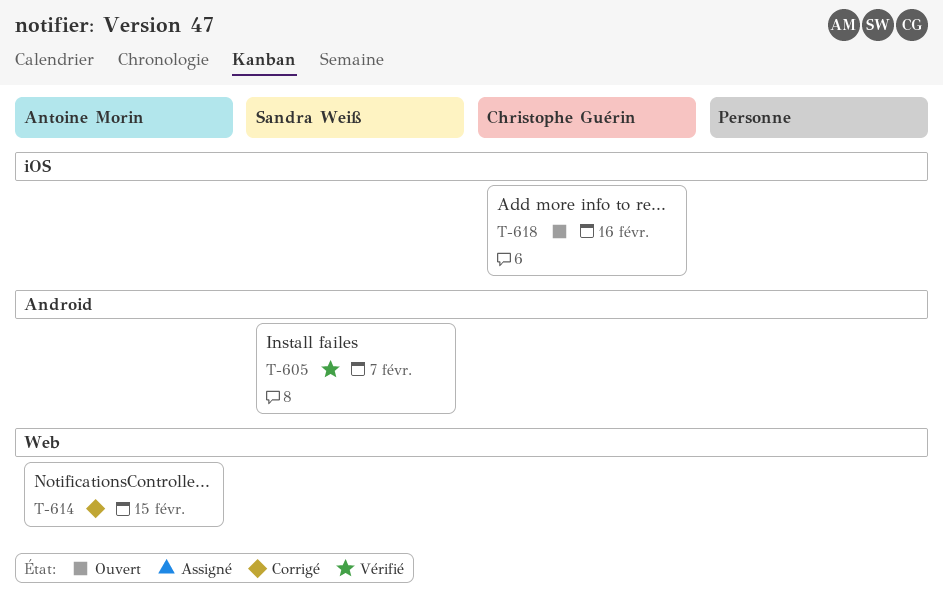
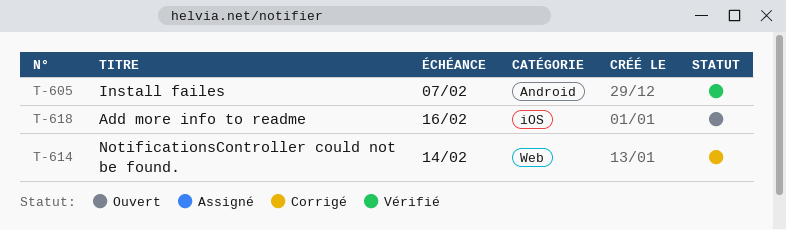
T-614, due: Feb 15 -> Feb 14

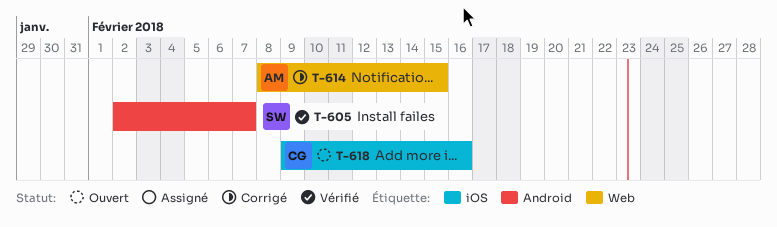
T-614, due: Feb 14 -> Feb 15

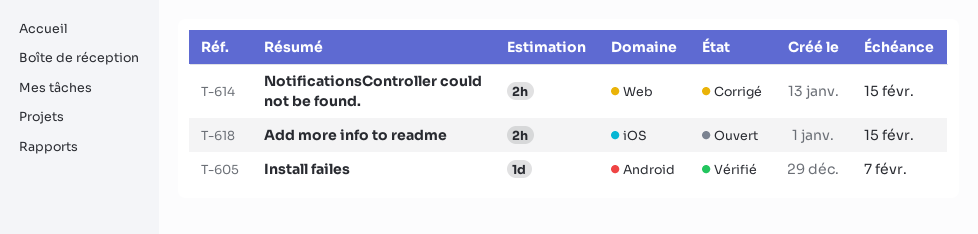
T-618, due: Feb 16 -> Feb 15

